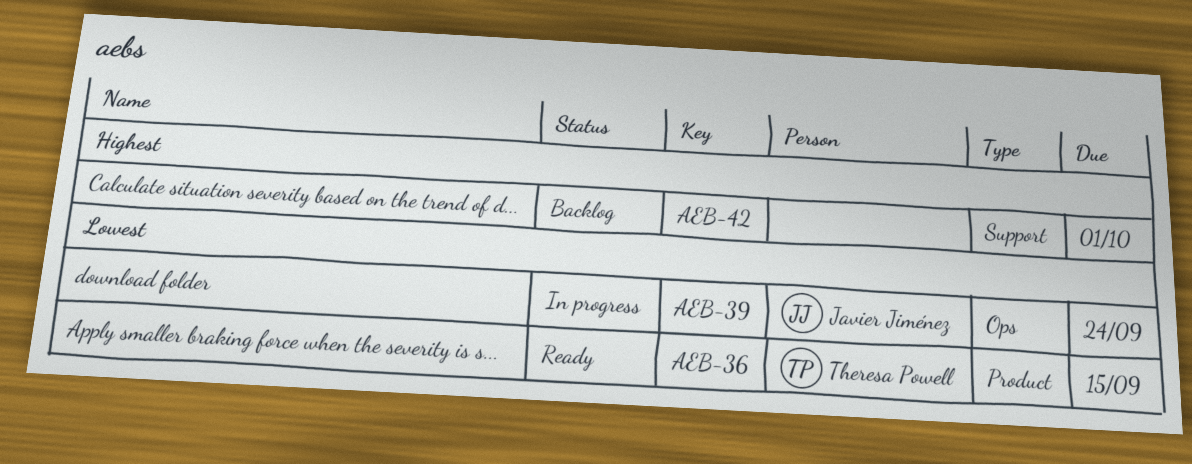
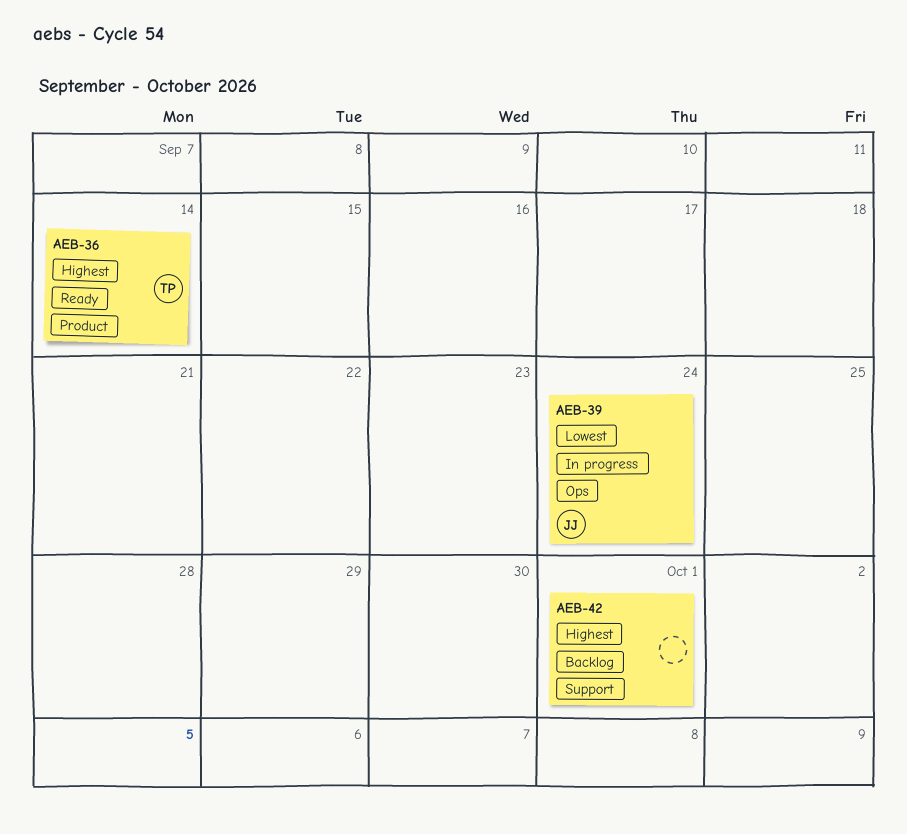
AEB-36, priority: Lowest -> Highest
AEB-36, due: Sep 15 -> Sep 14

